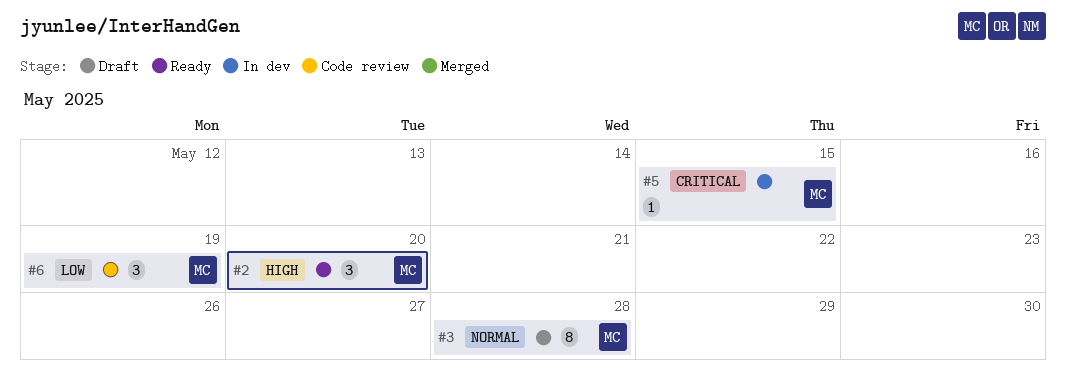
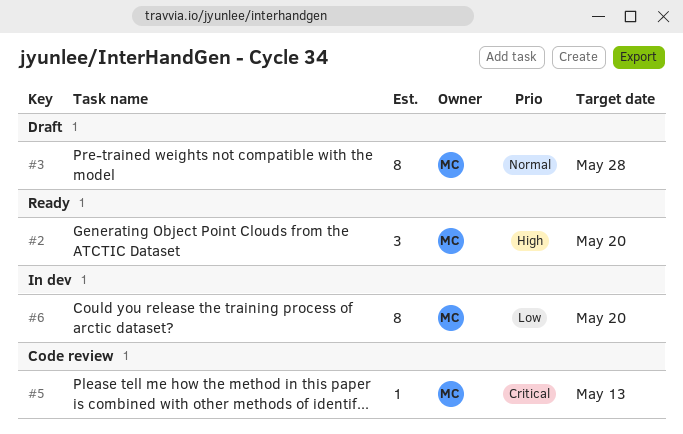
#5, status: In dev -> Code review
#5, due: May 15 -> May 13
#6, status: Code review -> In dev
#6, estimate: 3 -> 8
#6, due: May 19 -> May 20

